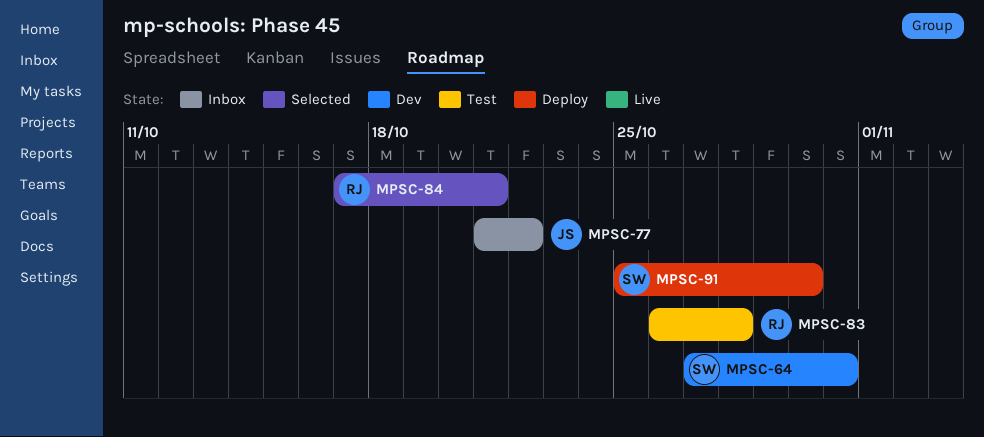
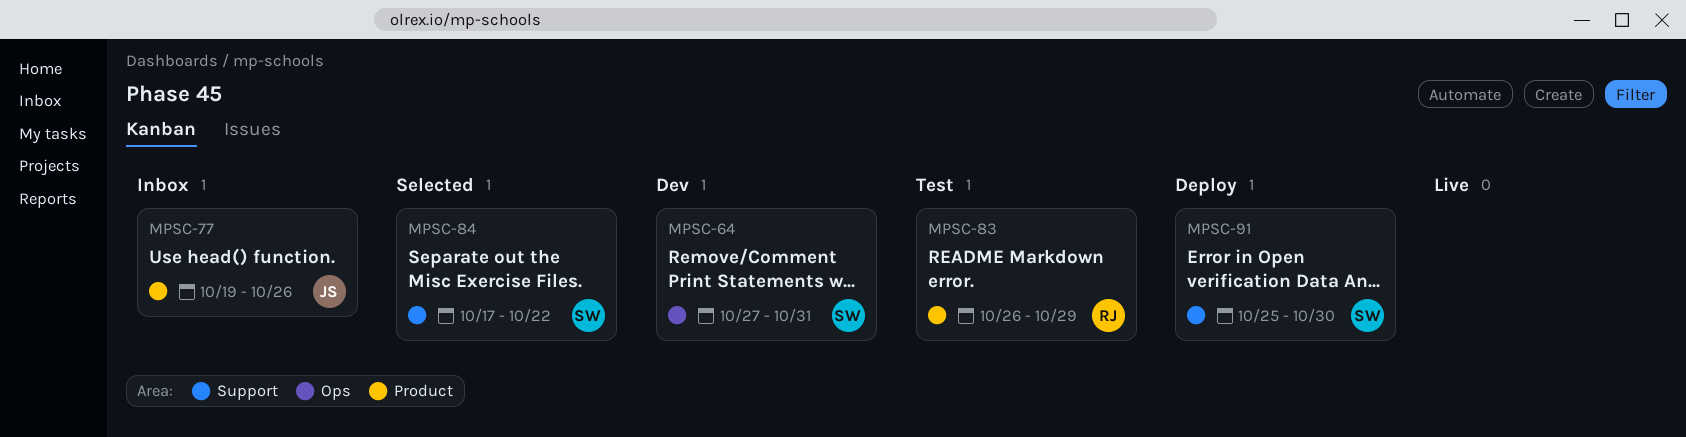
MPSC-77, start: Oct 21 -> Oct 19
MPSC-77, due: Oct 22 -> Oct 26
MPSC-83, due: Oct 28 -> Oct 29
MPSC-84, owner: RJ -> SW
MPSC-84, due: Oct 21 -> Oct 22

